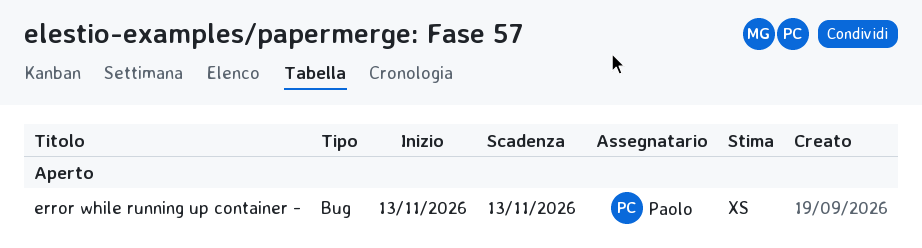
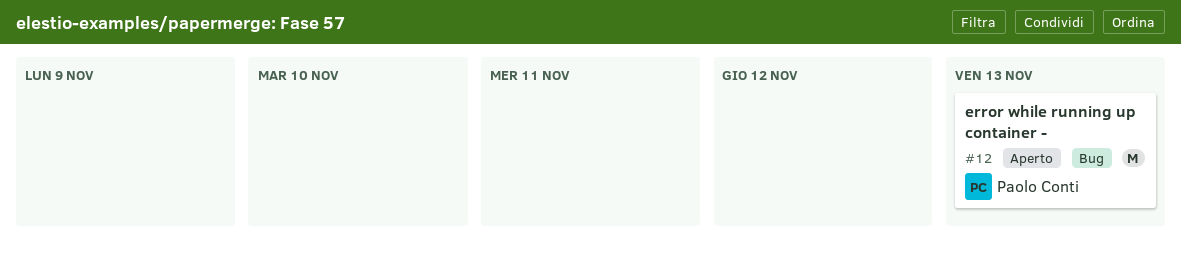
error while running up container -, estimate: XS -> M

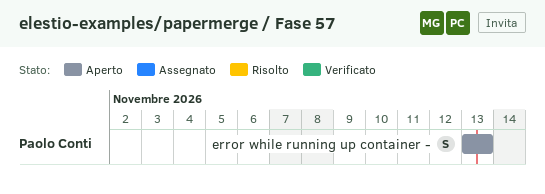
error while running up container -, estimate: M -> S

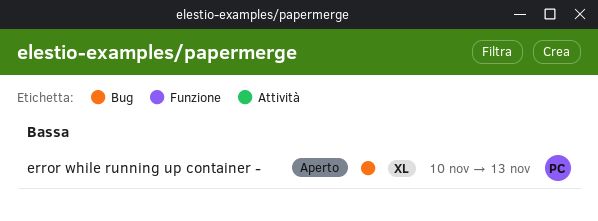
error while running up container -, estimate: S -> XL
error while running up container -, start: Nov 13 -> Nov 10

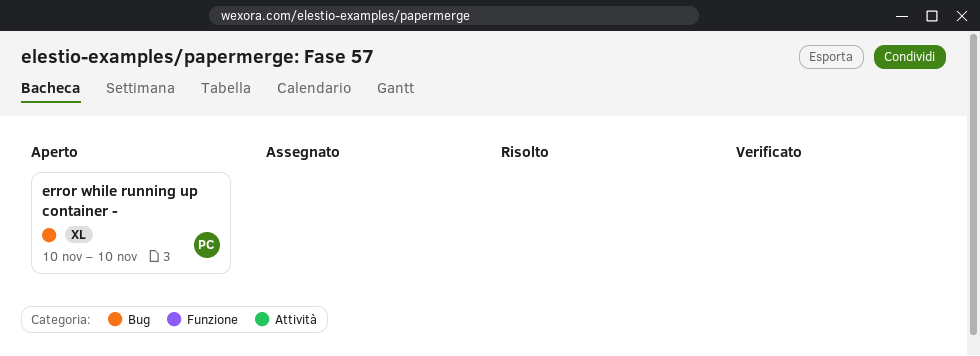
error while running up container -, due: Nov 13 -> Nov 10

